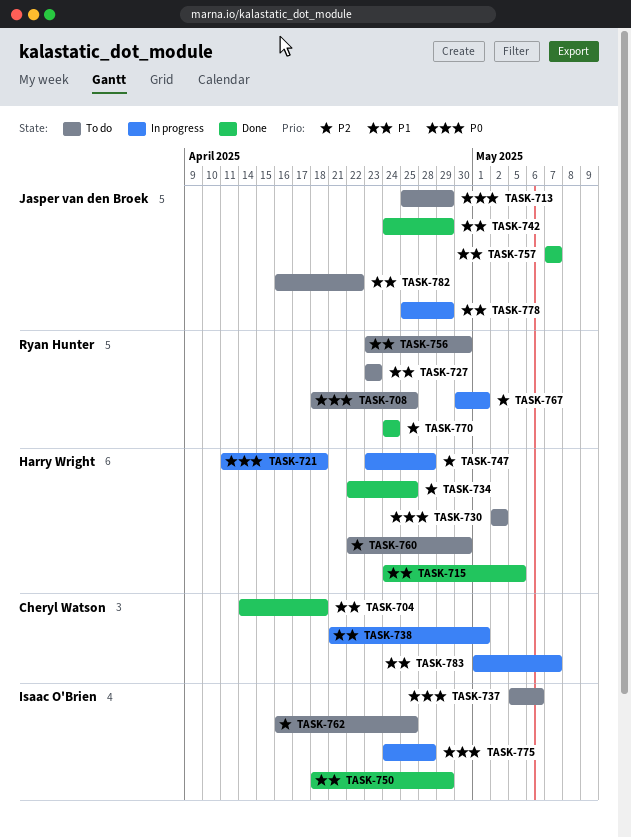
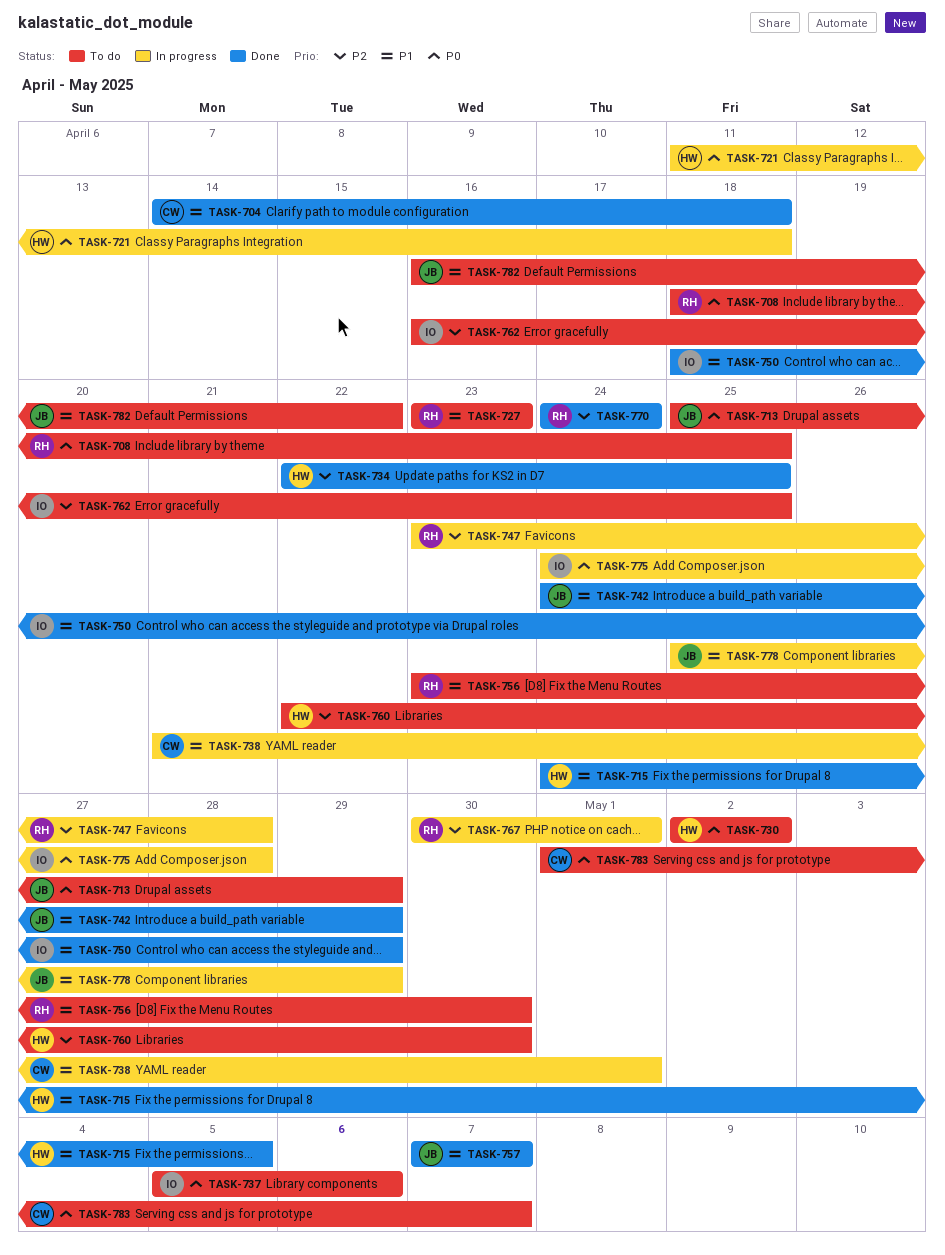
TASK-747, owner: Harry Wright -> Ryan Hunter
TASK-783, status: In progress -> To do
TASK-783, priority: P1 -> P0

